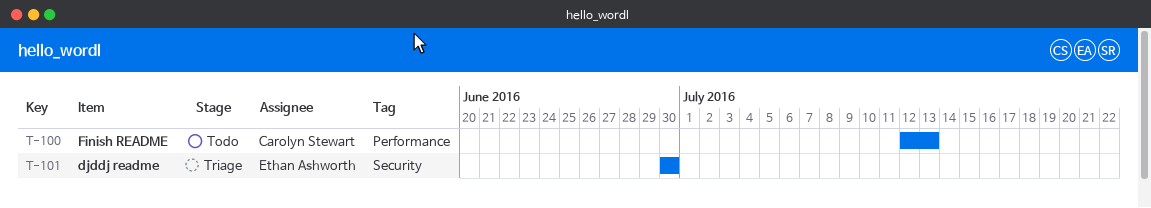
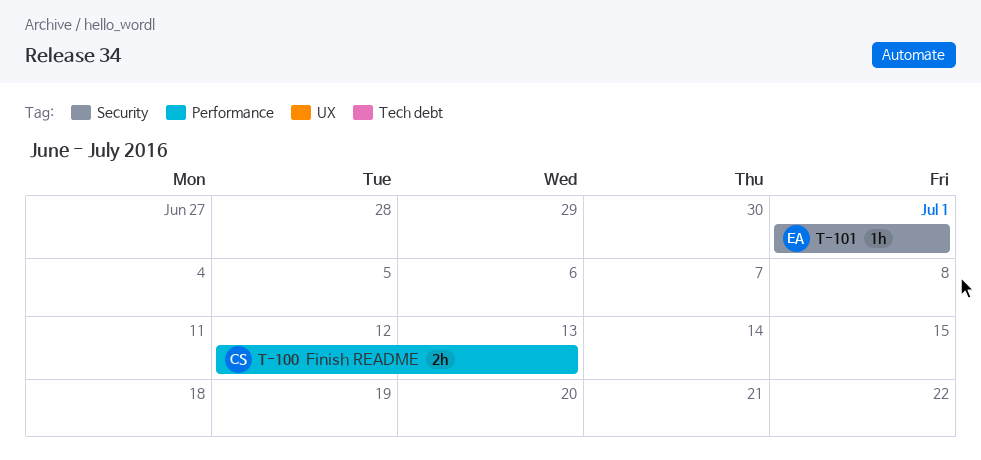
T-101, start: Jun 30 -> Jul 1
T-101, due: Jun 30 -> Jul 1

